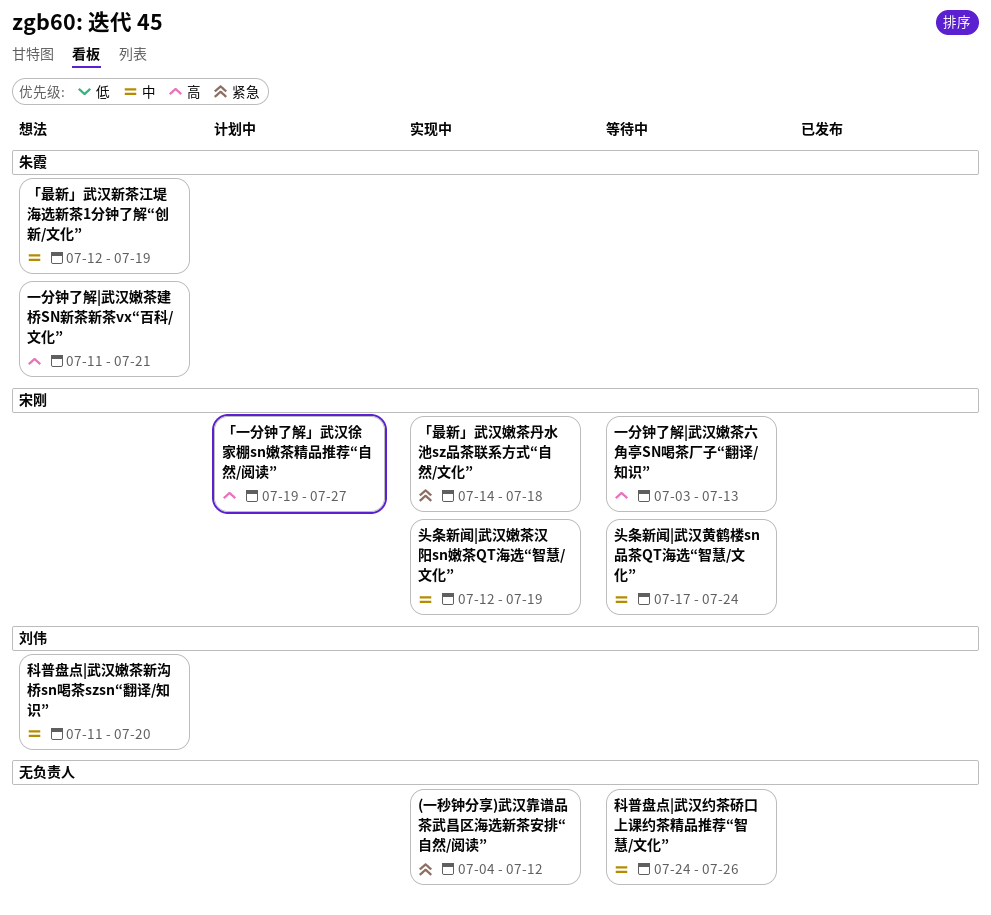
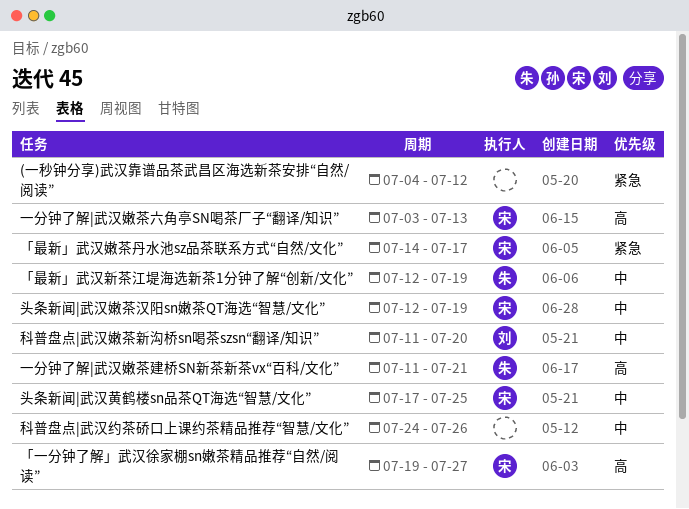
「最新」武汉嫩茶丹水池sz品茶联系方式“自然/文化”, due: Jul 18 -> Jul 17
头条新闻|武汉黄鹤楼sn品茶QT海选“智慧/文化”, due: Jul 24 -> Jul 25

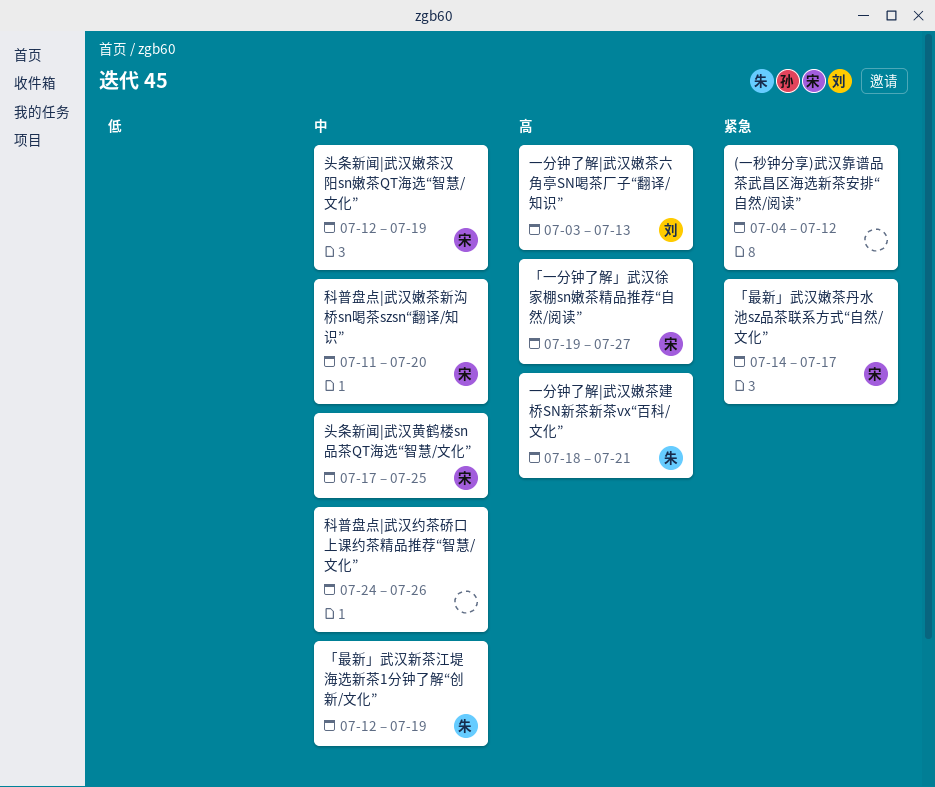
一分钟了解|武汉嫩茶六角亭SN喝茶厂子“翻译/知识”, owner: 宋 -> 刘
一分钟了解|武汉嫩茶建桥SN新茶新茶vx“百科/文化”, start: Jul 11 -> Jul 18
科普盘点|武汉嫩茶新沟桥sn喝茶szsn“翻译/知识”, owner: 刘 -> 宋

